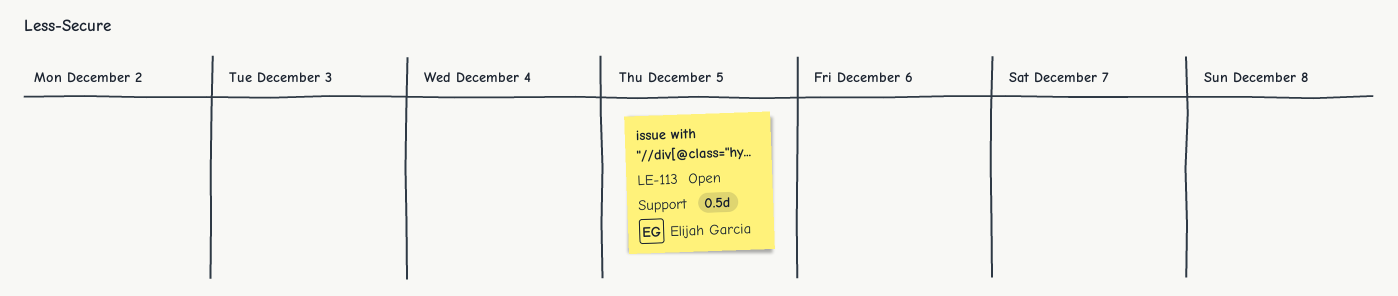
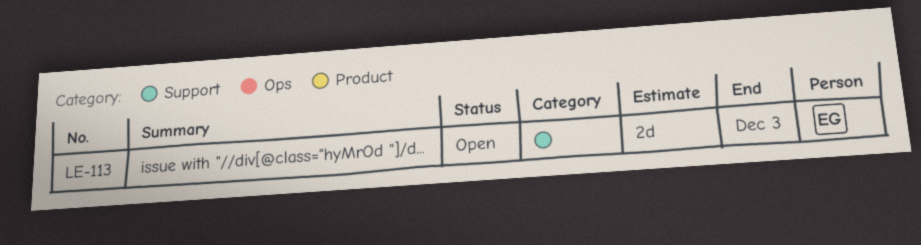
LE-113, estimate: 0.5d -> 2d
LE-113, due: Dec 5 -> Dec 3

